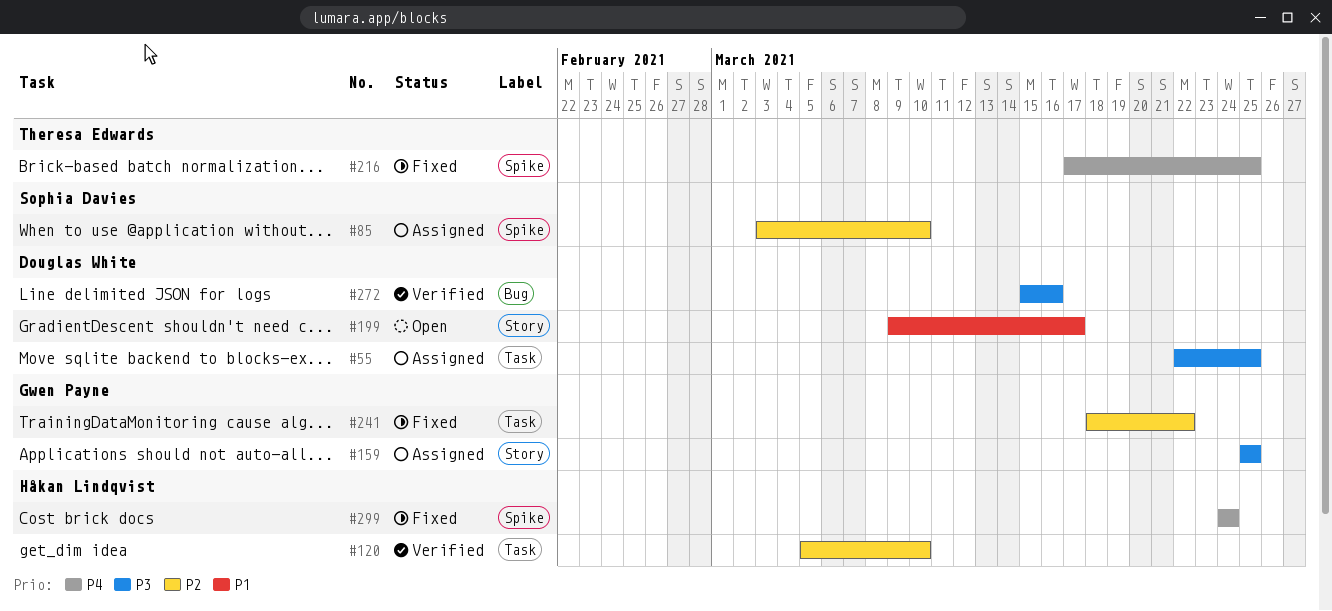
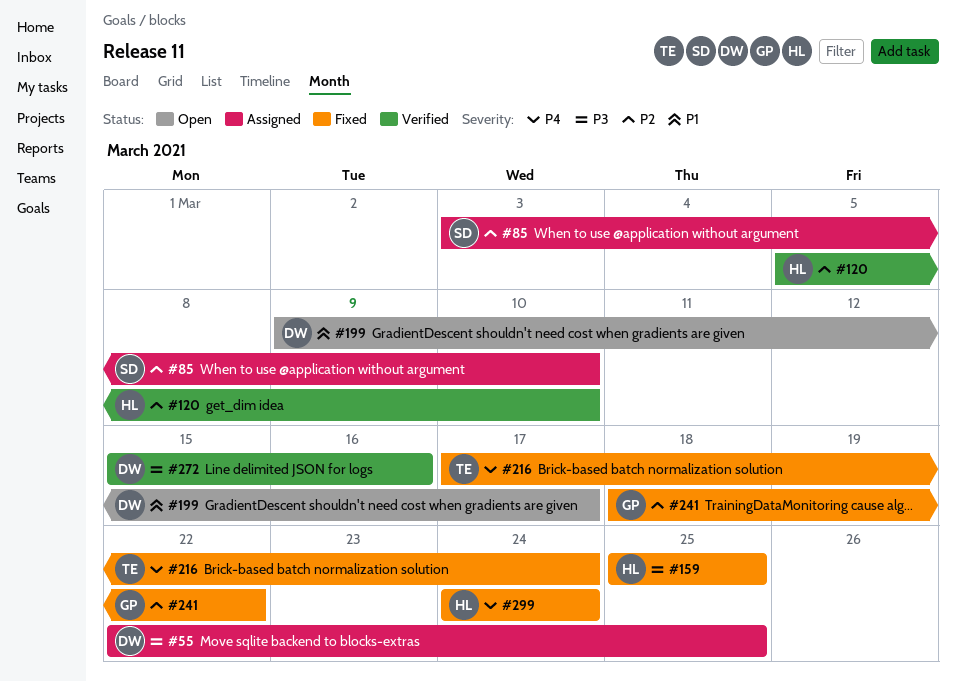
#159, status: Assigned -> Fixed
#159, owner: Gwen Payne -> Håkan Lindqvist
#216, due: Mar 25 -> Mar 24

